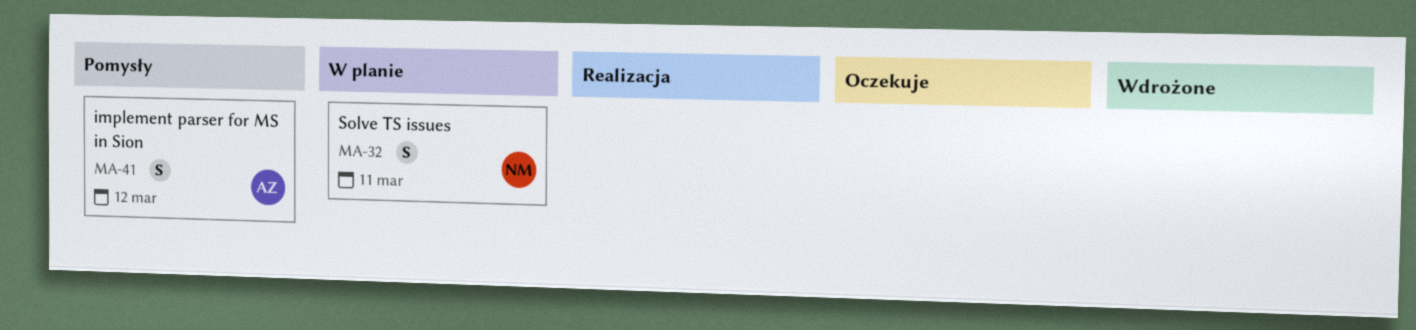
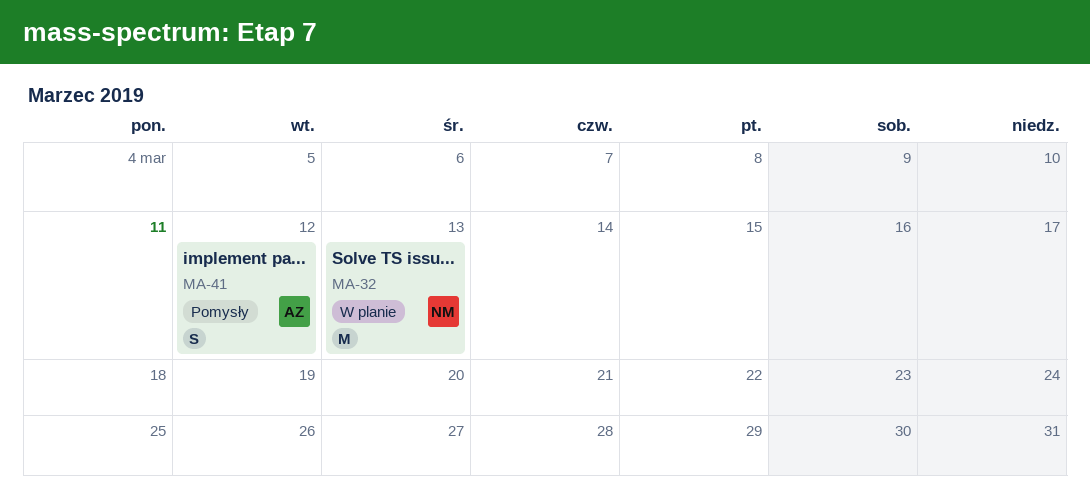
MA-32, estimate: S -> M
MA-32, due: Mar 11 -> Mar 13

